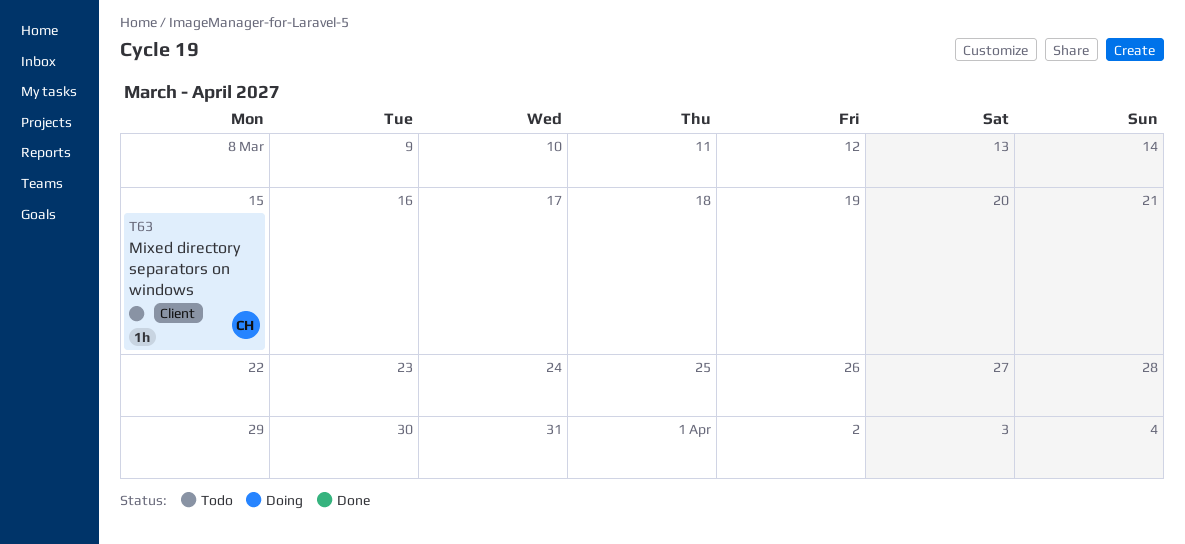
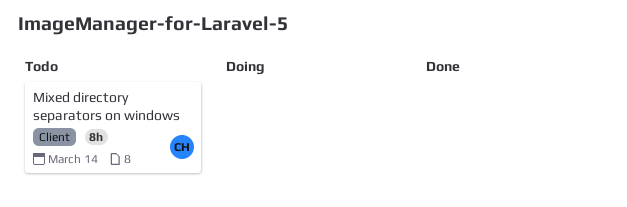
Mixed directory separators on windows, estimate: 1h -> 8h
Mixed directory separators on windows, due: Mar 15 -> Mar 14

